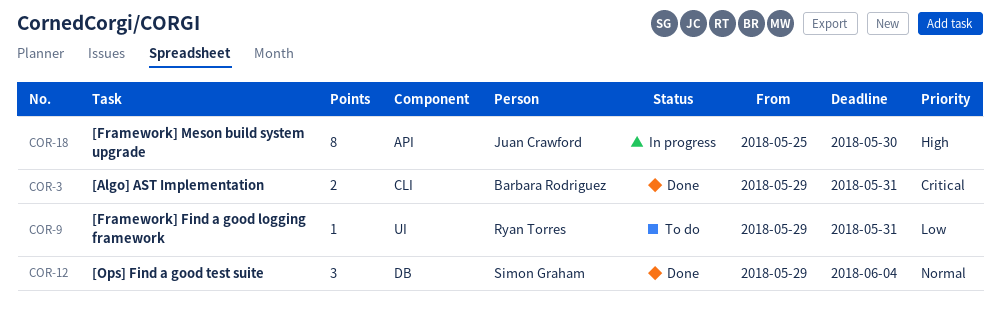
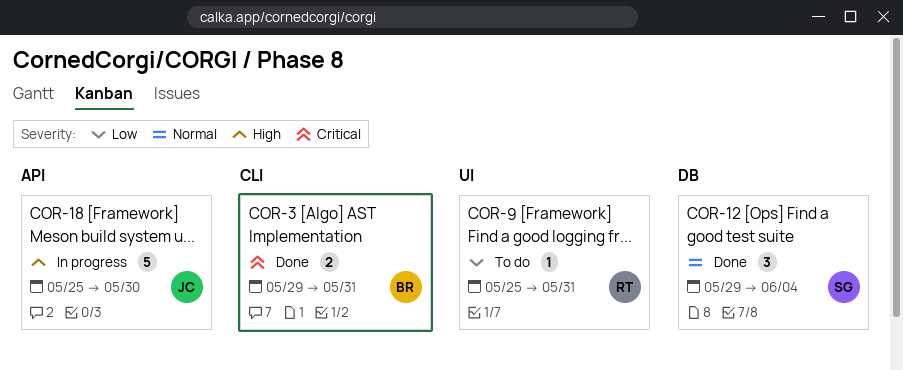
COR-9, start: May 29 -> May 25
COR-18, estimate: 8 -> 5

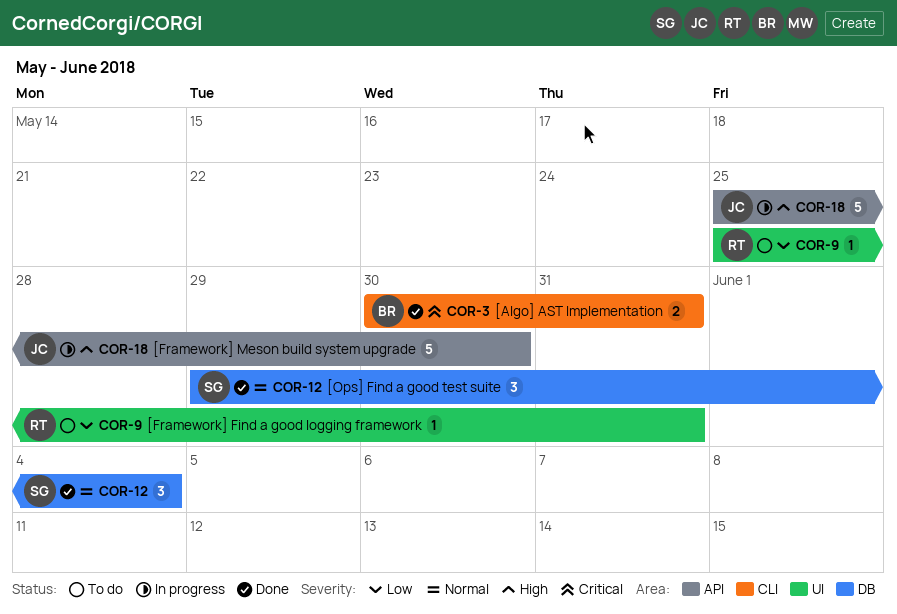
COR-3, start: May 29 -> May 30

